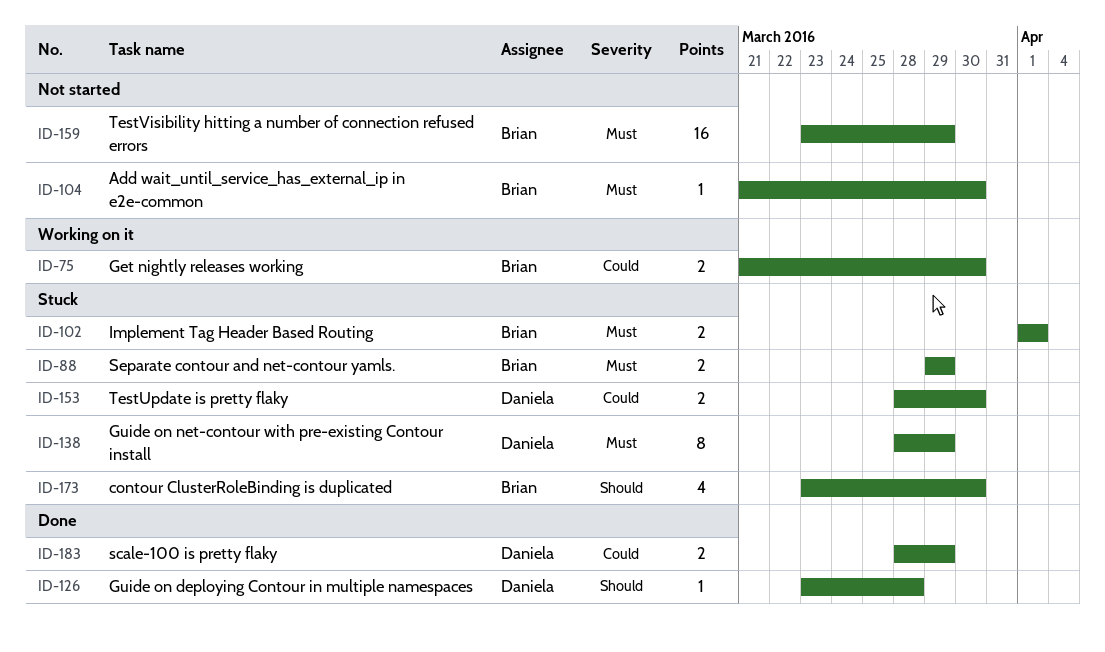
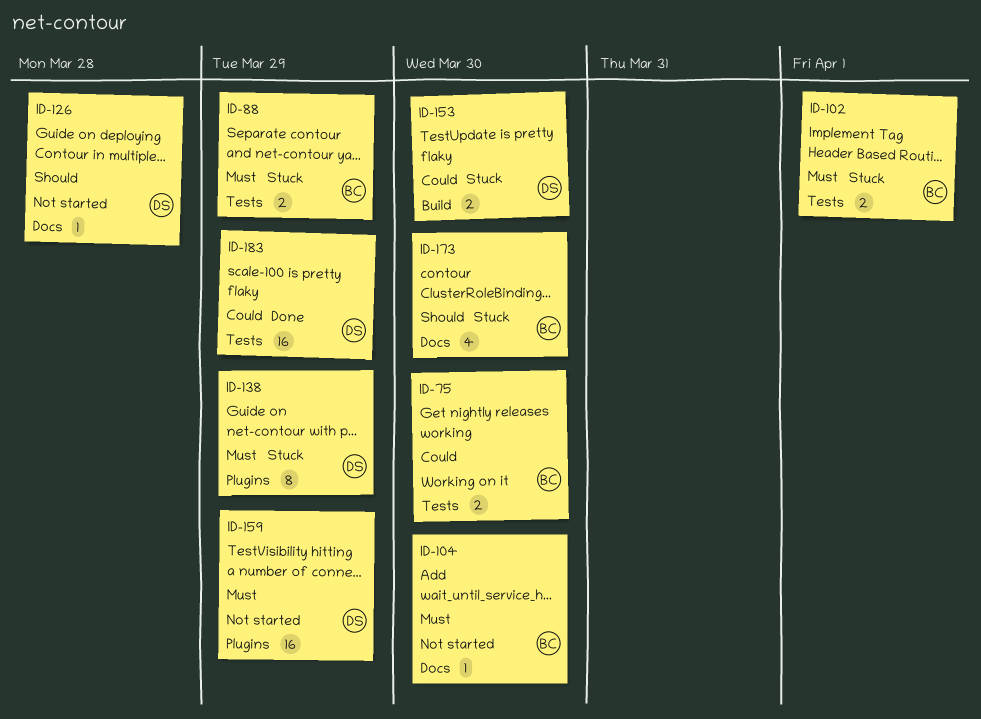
ID-126, status: Done -> Not started
ID-159, owner: Brian -> Daniela
ID-183, estimate: 2 -> 16

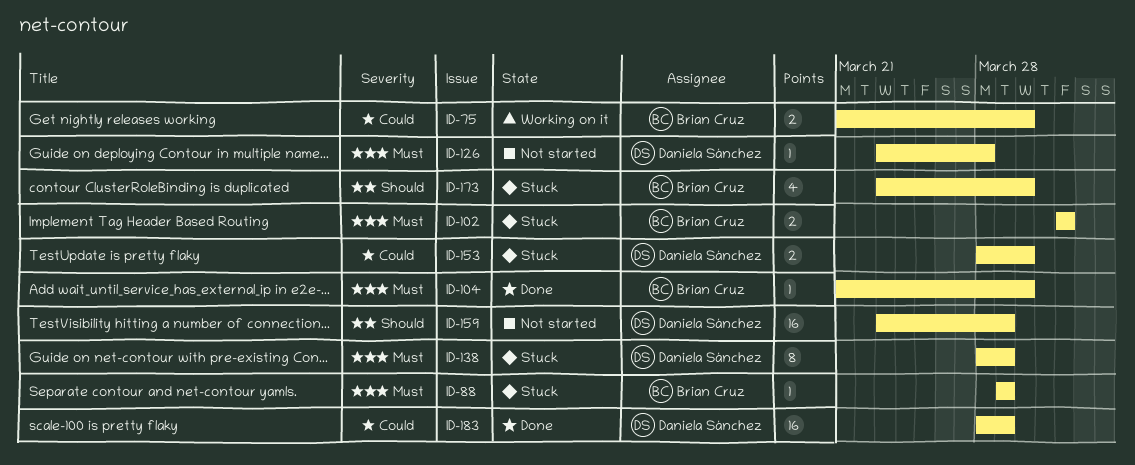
ID-88, estimate: 2 -> 1
ID-104, status: Not started -> Done
ID-126, priority: Should -> Must
ID-159, priority: Must -> Should

